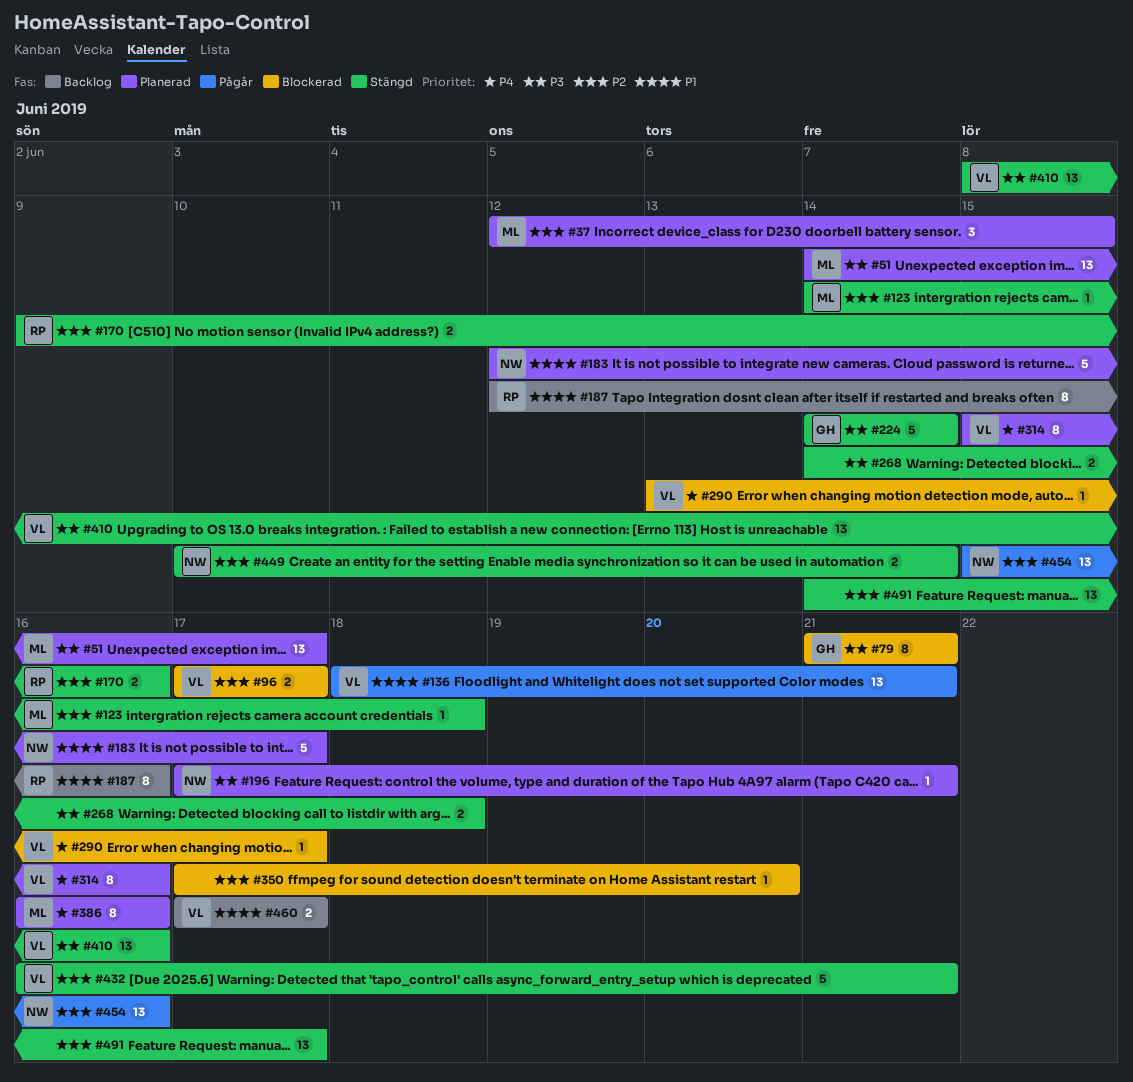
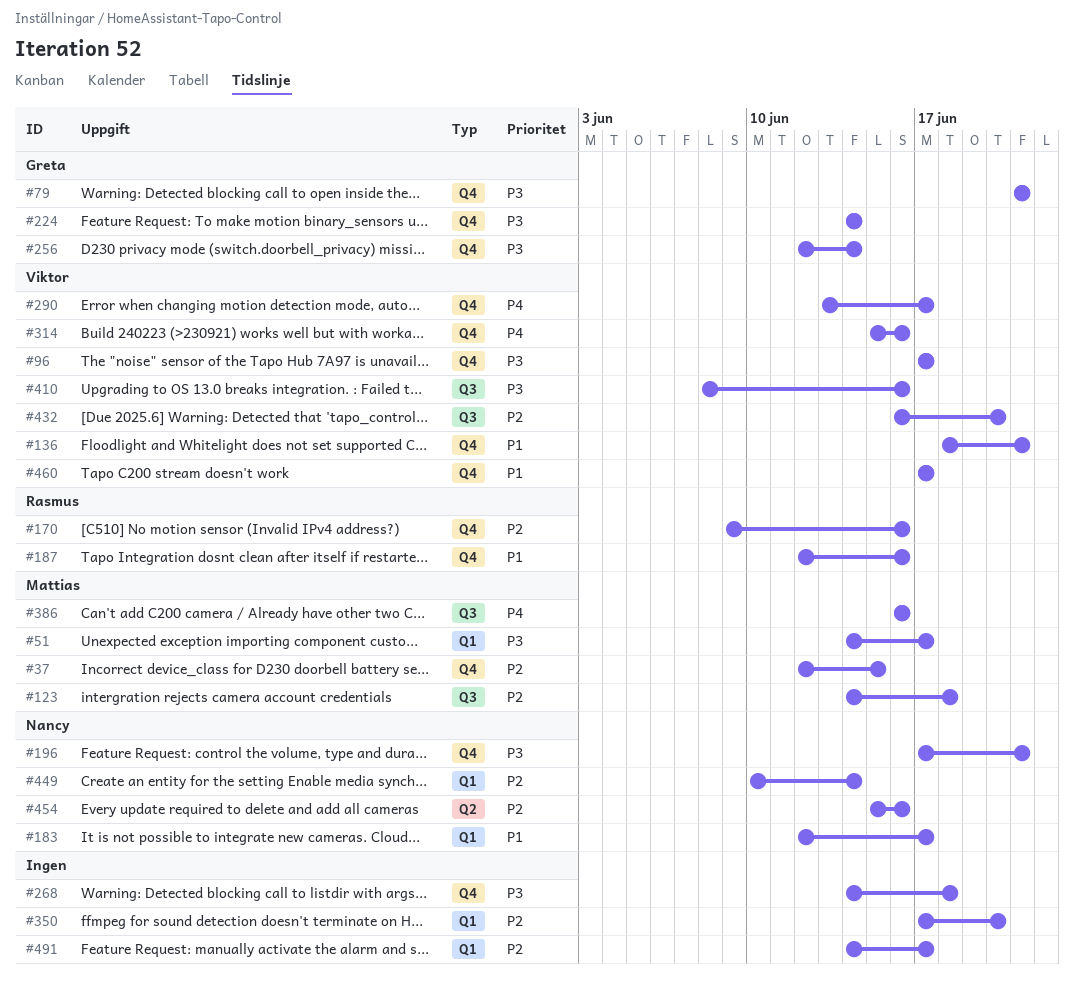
#96, priority: P2 -> P3
#256: none -> present
#432, due: Jun 21 -> Jun 20

